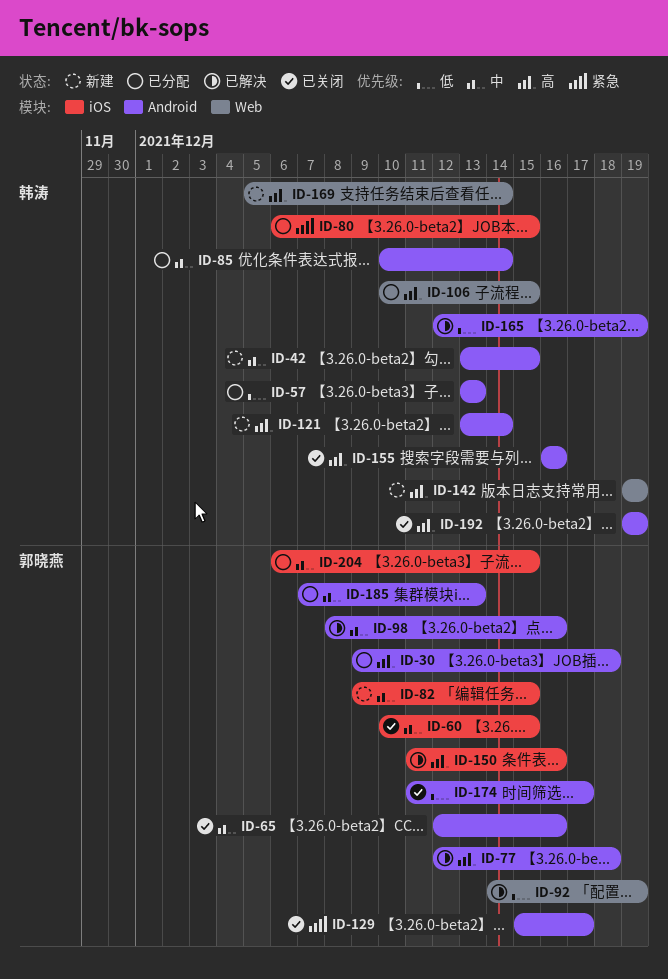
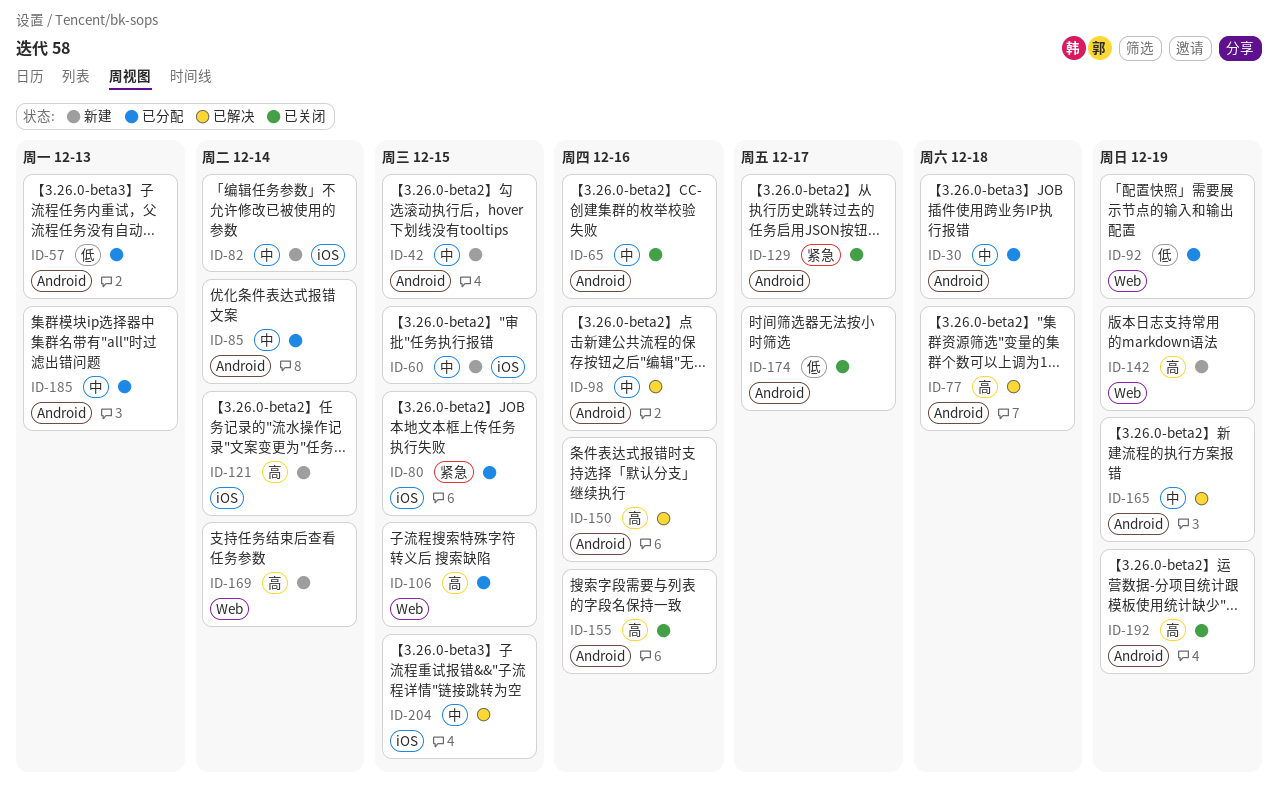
ID-30, priority: 高 -> 中
ID-60, status: 已关闭 -> 新建
ID-82, due: Dec 15 -> Dec 14
ID-92, status: 已解决 -> 已分配
ID-121, label: Android -> iOS
ID-150, label: iOS -> Android
ID-165, priority: 低 -> 中
ID-204, status: 已分配 -> 已解决

